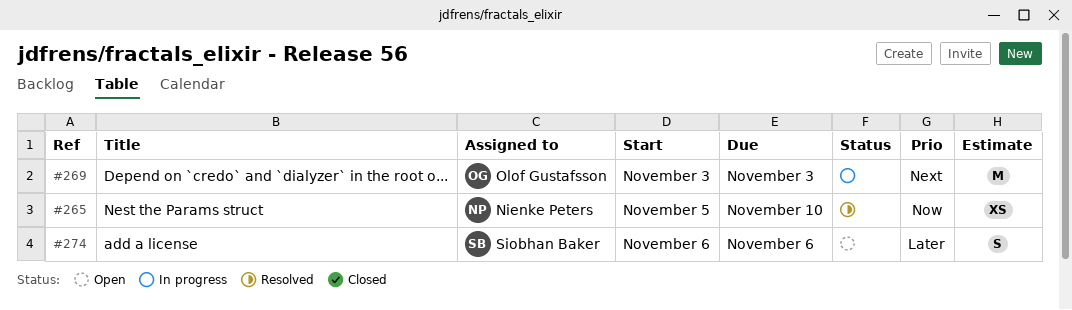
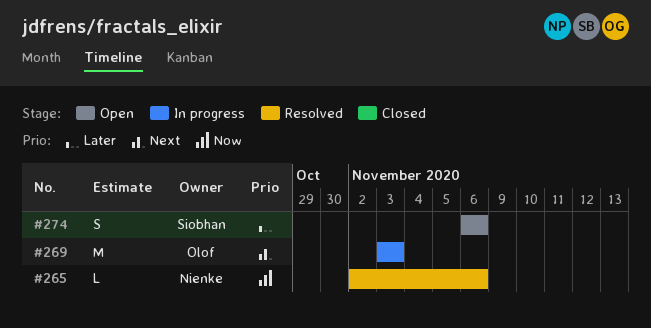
#265, estimate: XS -> L
#265, start: Nov 5 -> Nov 2
#265, due: Nov 10 -> Nov 6

